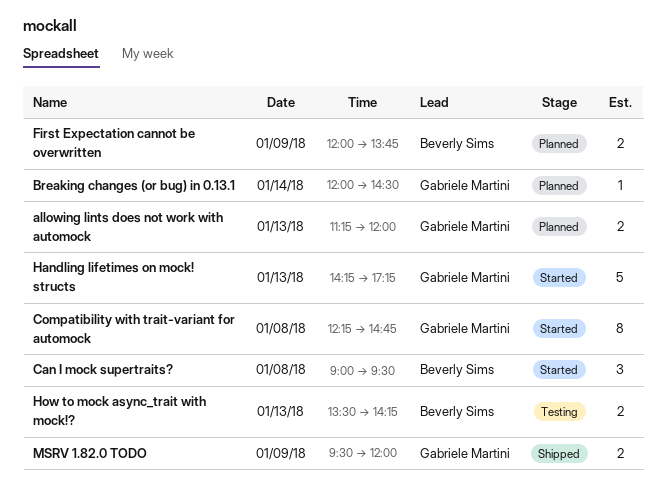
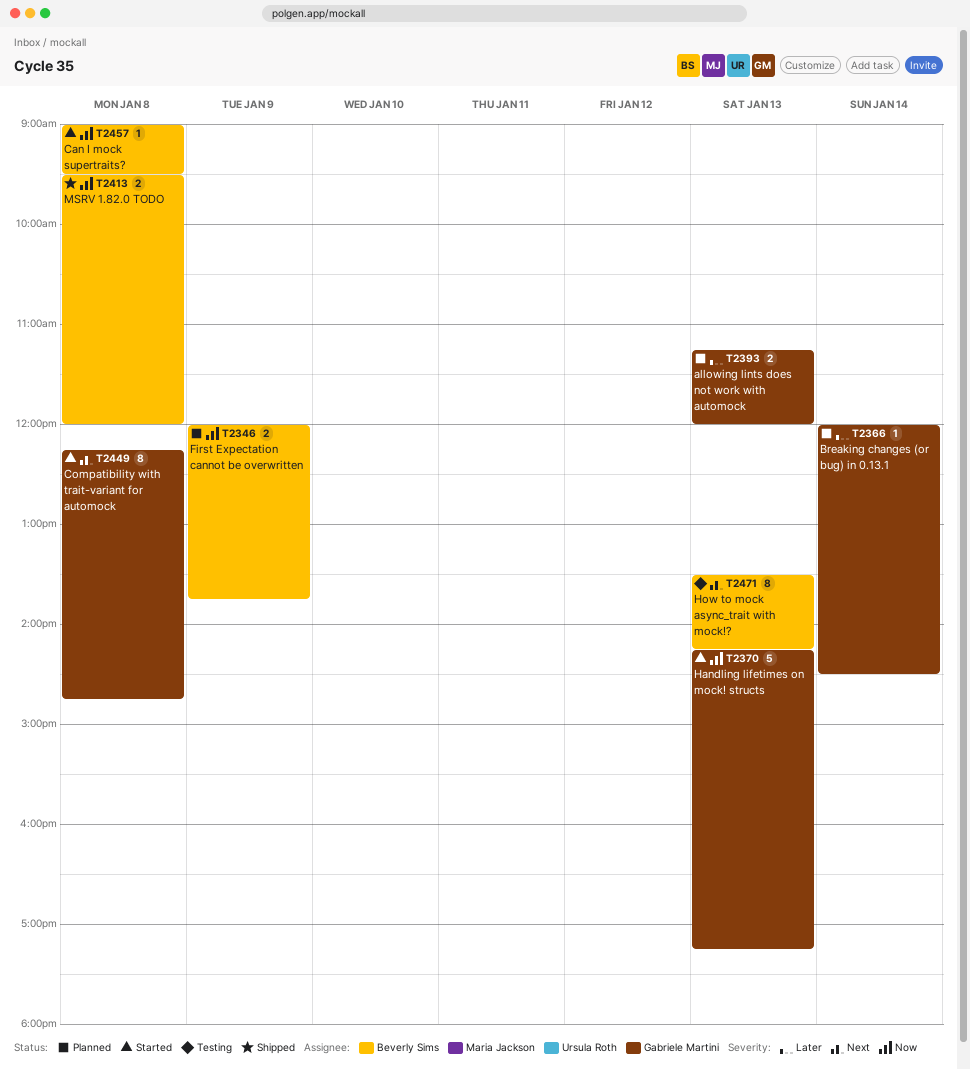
Can I mock supertraits?, estimate: 3 -> 1
How to mock async_trait with mock!?, estimate: 2 -> 8
MSRV 1.82.0 TODO, owner: Gabriele Martini -> Beverly Sims
MSRV 1.82.0 TODO, day: Jan 9 -> Jan 8

